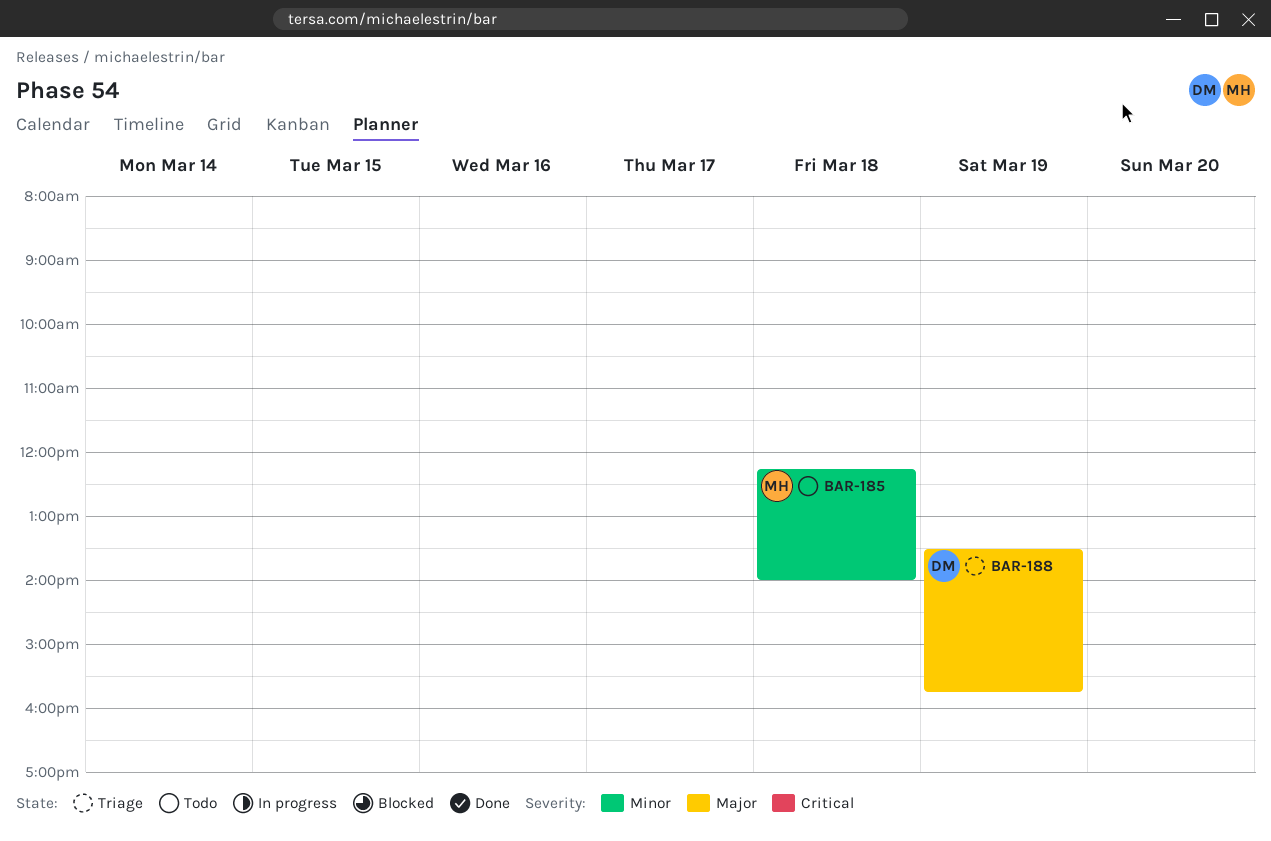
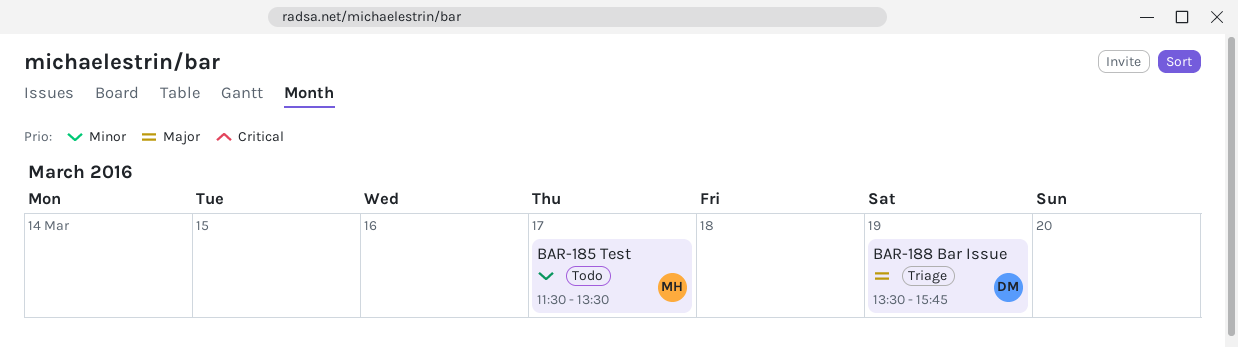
BAR-185, day: Mar 18 -> Mar 17
BAR-185, begins: 12:15 -> 11:30
BAR-185, ends: 14:00 -> 13:30

